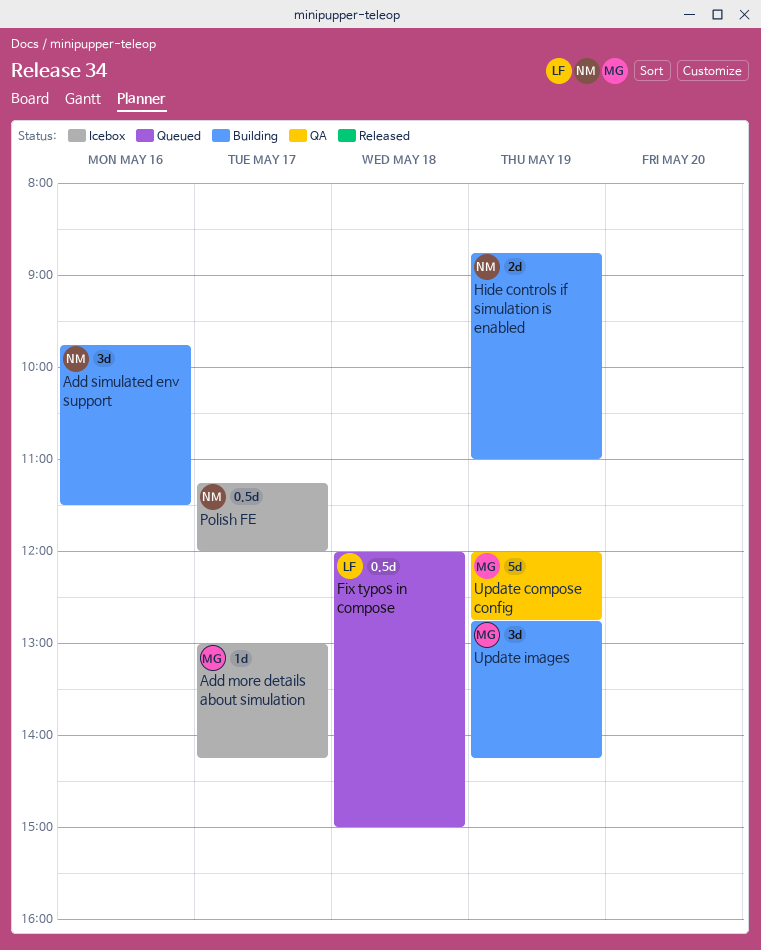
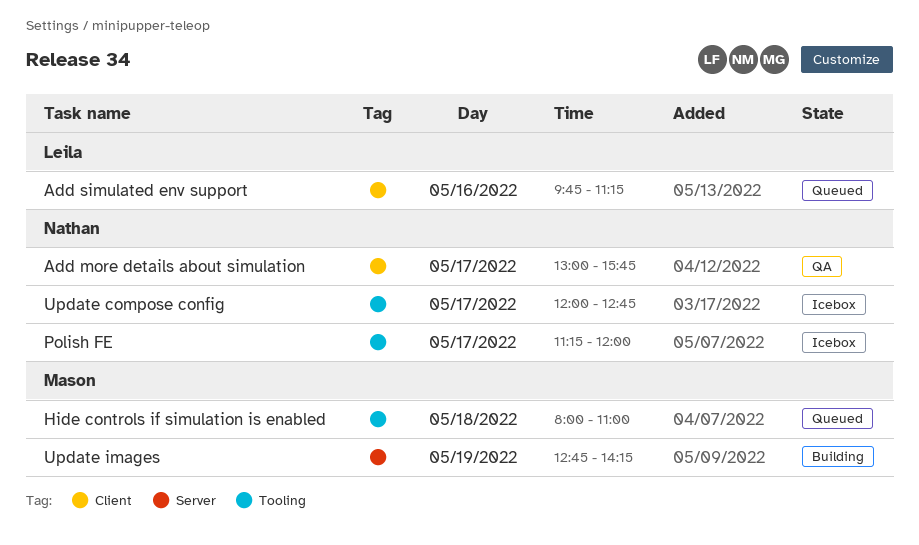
Add more details about simulation, status: Icebox -> QA
Add more details about simulation, owner: Mason -> Nathan
Add more details about simulation, ends: 14:15 -> 15:45
Add simulated env support, status: Building -> Queued
Add simulated env support, owner: Nathan -> Leila
Add simulated env support, ends: 11:30 -> 11:15
Fix typos in compose: present -> none
Hide controls if simulation is enabled, status: Building -> Queued
Hide controls if simulation is enabled, owner: Nathan -> Mason
Hide controls if simulation is enabled, day: May 19 -> May 18
Hide controls if simulation is enabled, begins: 08:45 -> 08:00
Update compose config, status: QA -> Icebox
Update compose config, owner: Mason -> Nathan
Update compose config, day: May 19 -> May 17

